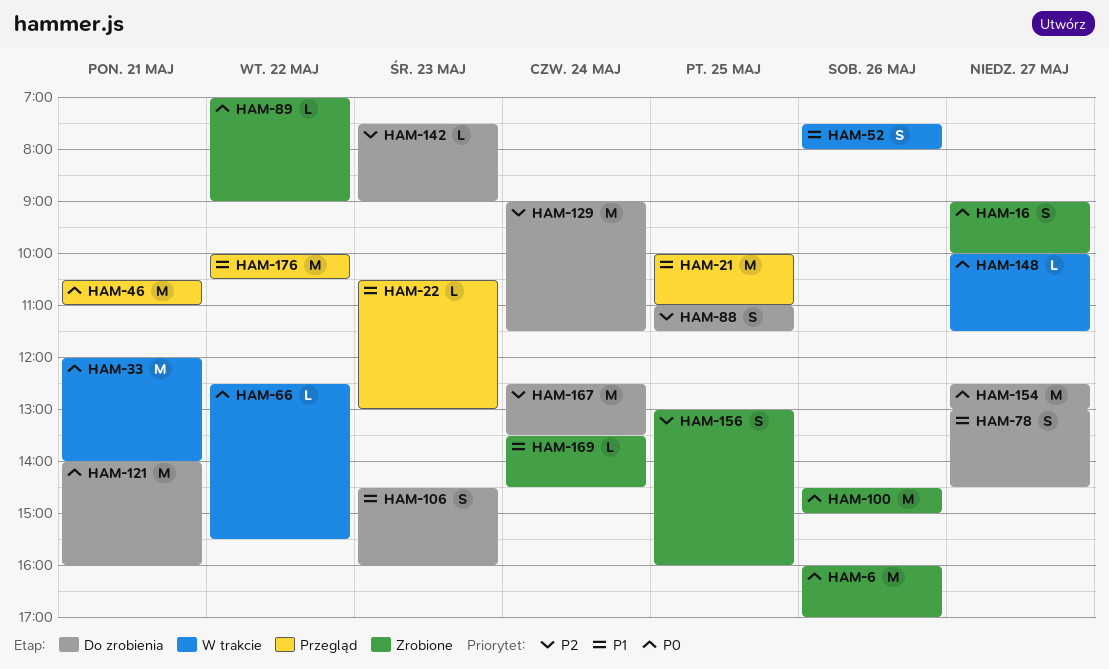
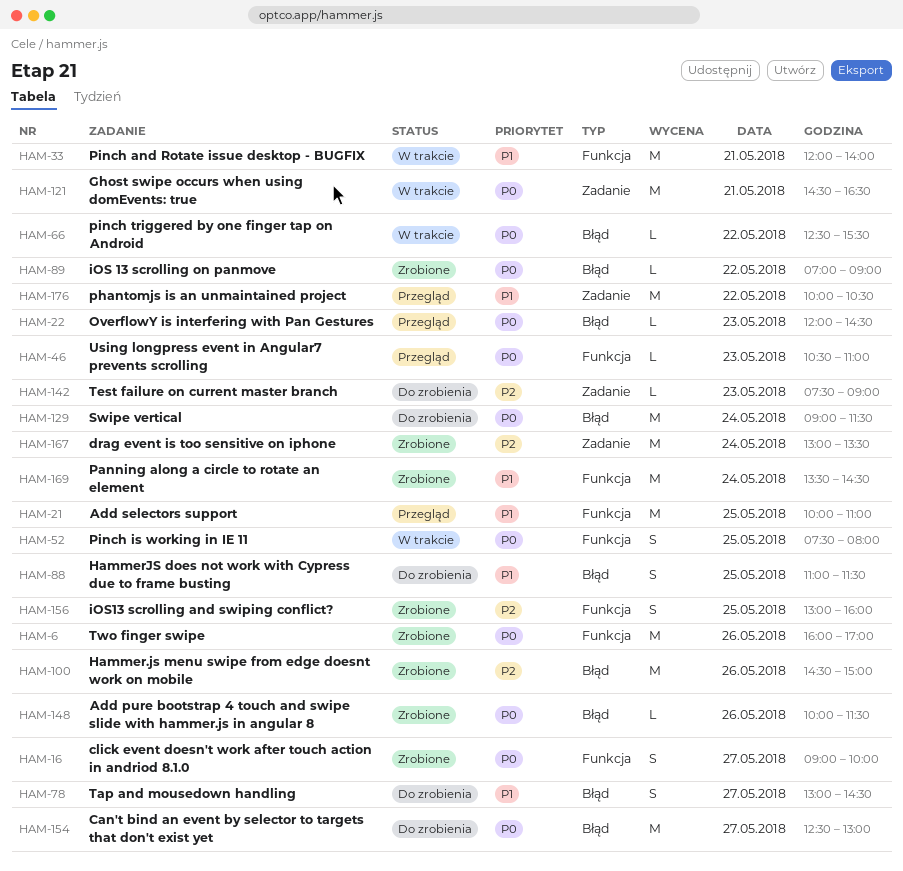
HAM-22, priority: P1 -> P0
HAM-22, begins: 10:30 -> 12:00
HAM-22, ends: 13:00 -> 14:30
HAM-33, priority: P0 -> P1
HAM-46, estimate: M -> L
HAM-46, day: May 21 -> May 23
HAM-52, priority: P1 -> P0
HAM-52, day: May 26 -> May 25
HAM-88, priority: P2 -> P1
HAM-100, priority: P0 -> P2
HAM-106: present -> none
HAM-121, status: Do zrobienia -> W trakcie
HAM-121, begins: 14:00 -> 14:30
HAM-121, ends: 16:00 -> 16:30
HAM-129, priority: P2 -> P0
HAM-148, status: W trakcie -> Zrobione
HAM-148, day: May 27 -> May 26
HAM-167, status: Do zrobienia -> Zrobione
HAM-167, begins: 12:30 -> 13:00
HAM-169, estimate: L -> M

